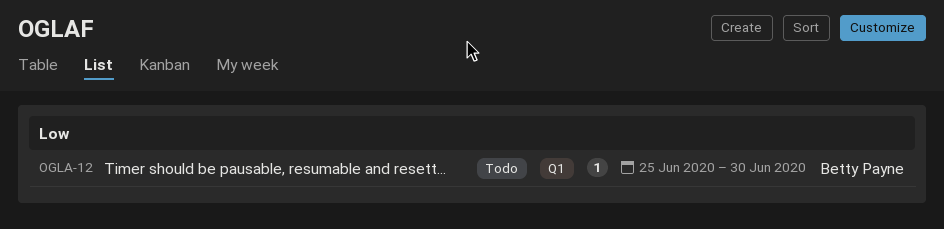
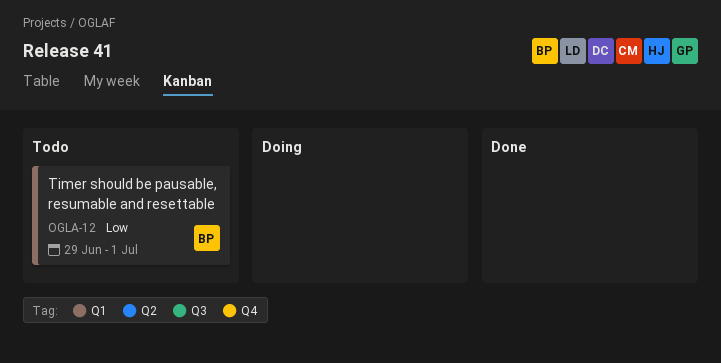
OGLA-12, start: Jun 25 -> Jun 29
OGLA-12, due: Jun 30 -> Jul 1

